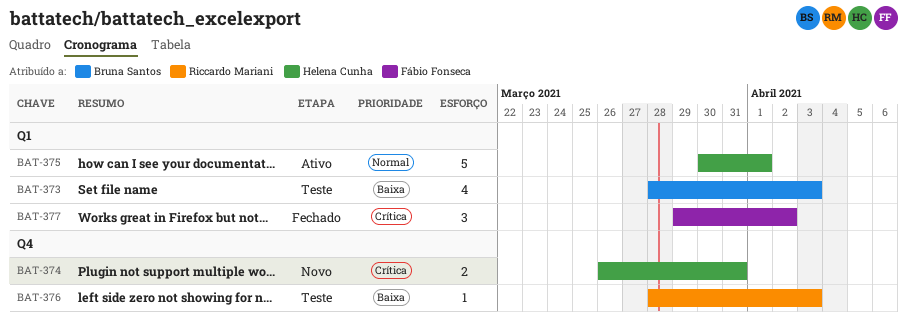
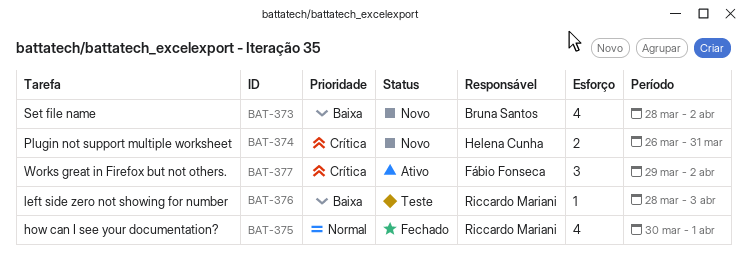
BAT-373, status: Teste -> Novo
BAT-373, due: Apr 3 -> Apr 2
BAT-375, status: Ativo -> Fechado
BAT-375, owner: Helena Cunha -> Riccardo Mariani
BAT-375, estimate: 5 -> 4
BAT-377, status: Fechado -> Ativo

